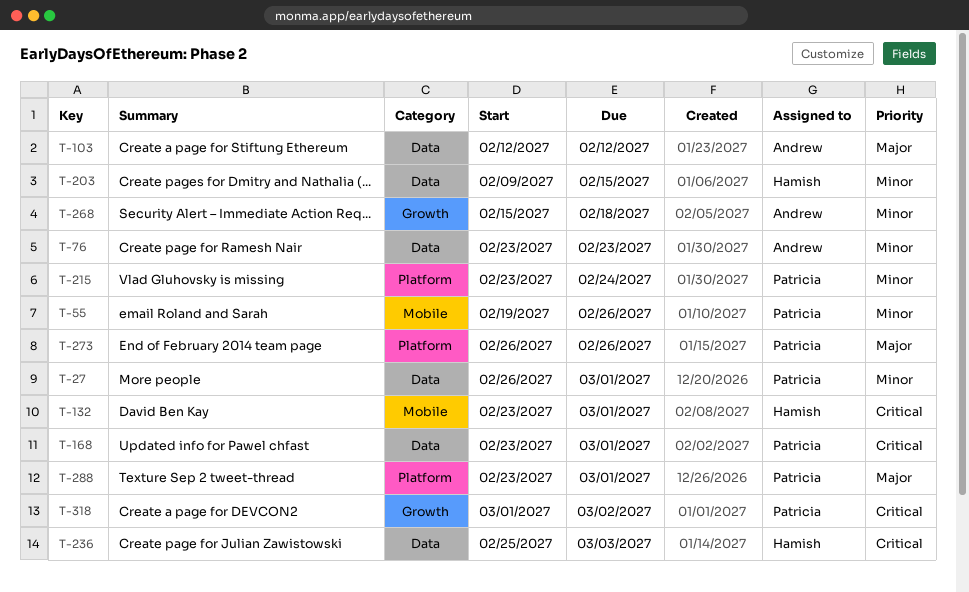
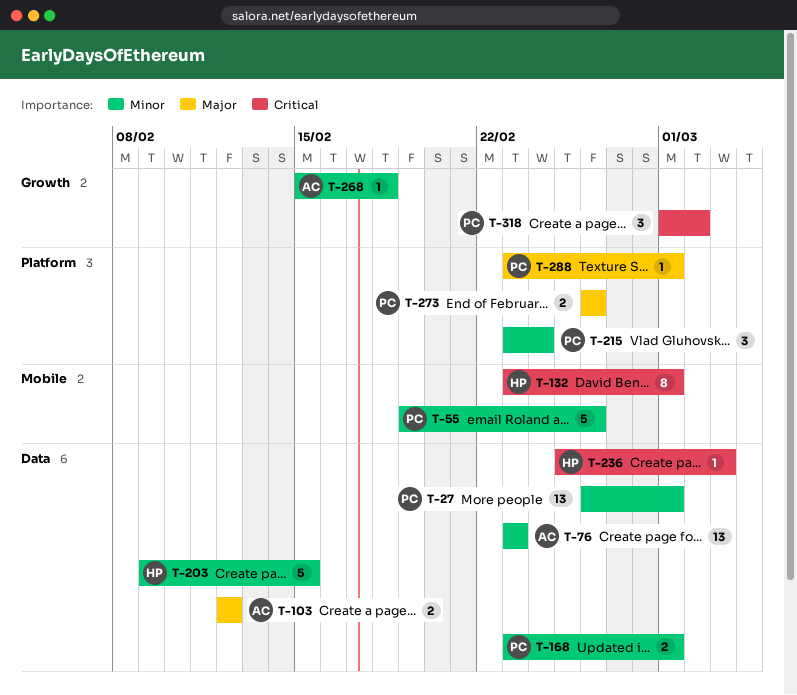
T-168, priority: Critical -> Minor

